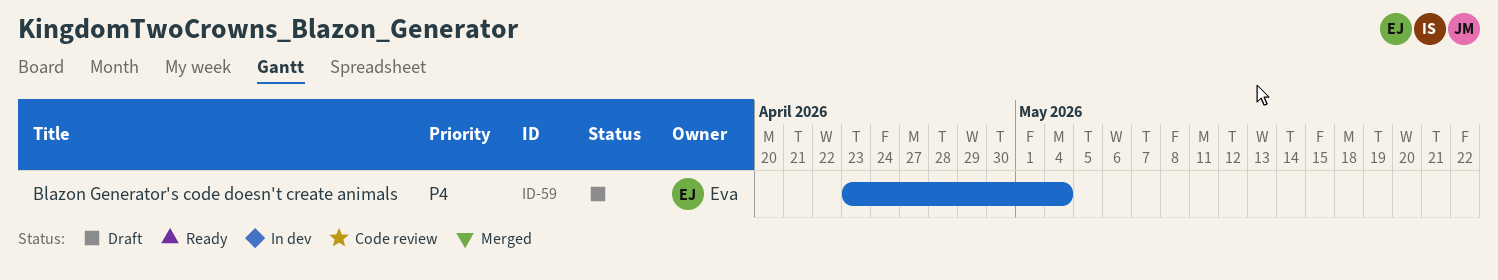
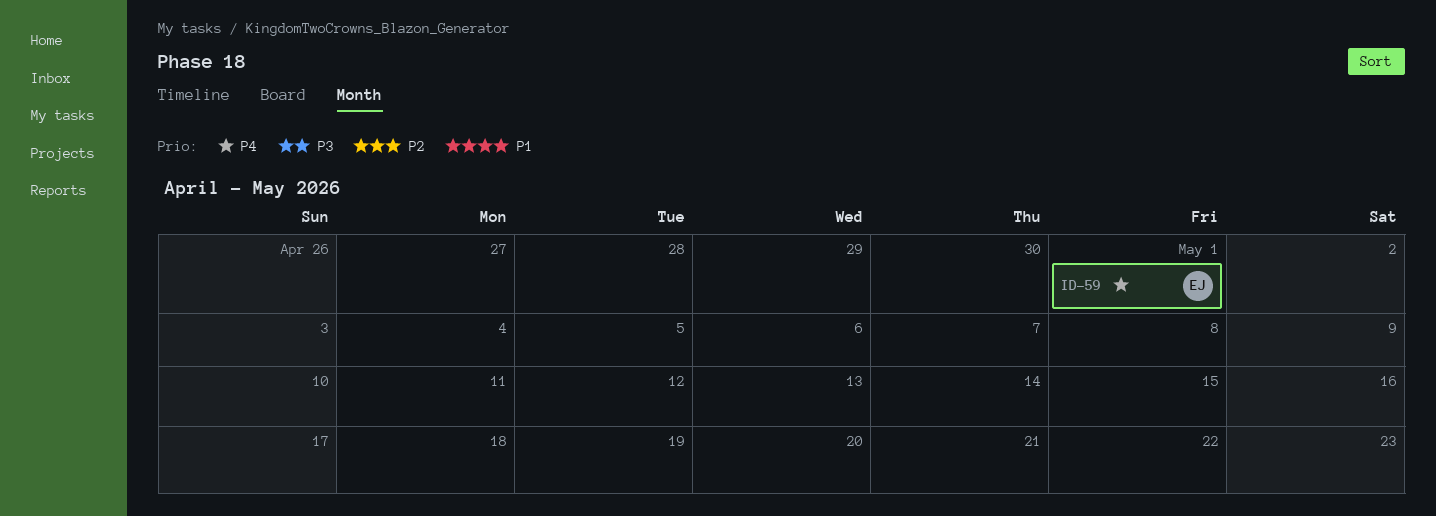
ID-59, due: May 4 -> May 1

